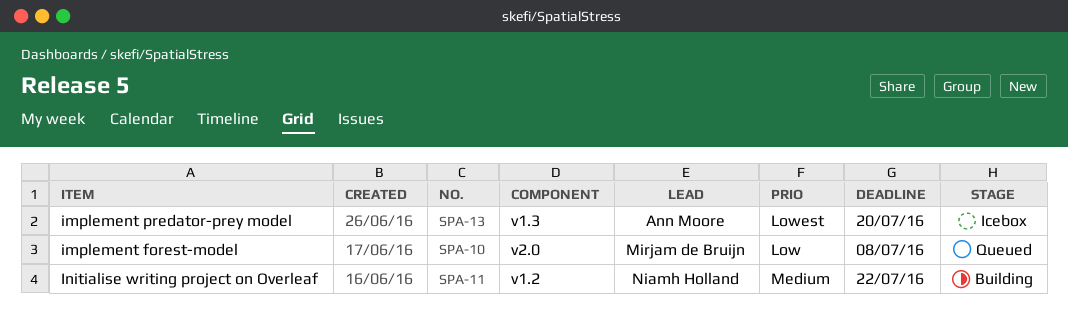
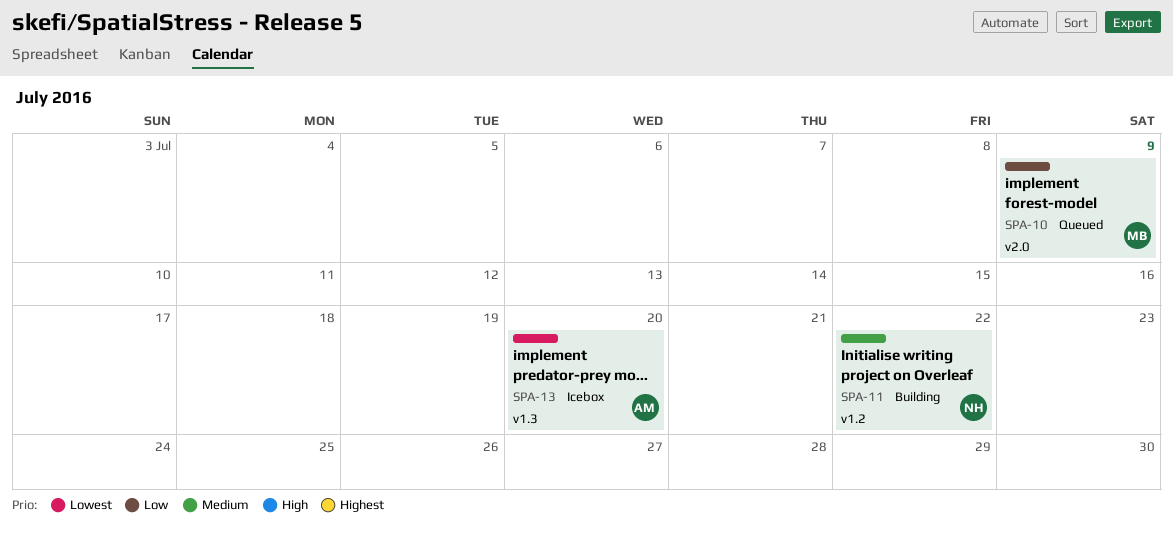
SPA-10, due: Jul 8 -> Jul 9

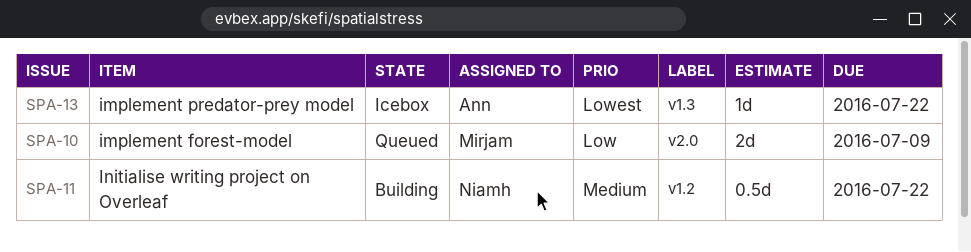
SPA-13, due: Jul 20 -> Jul 22

